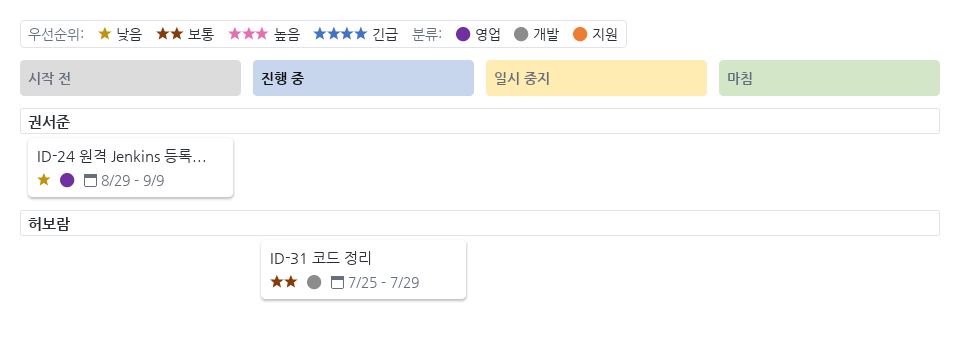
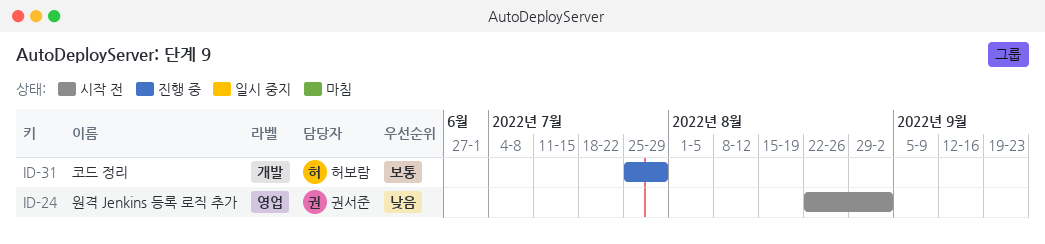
ID-24, start: Aug 29 -> Aug 22
ID-24, due: Sep 9 -> Sep 2

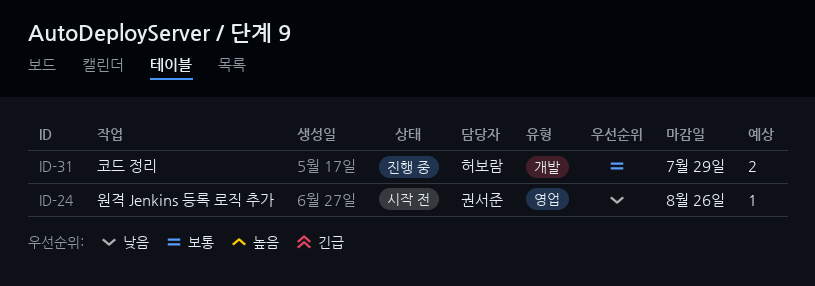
ID-24, due: Sep 2 -> Aug 26

